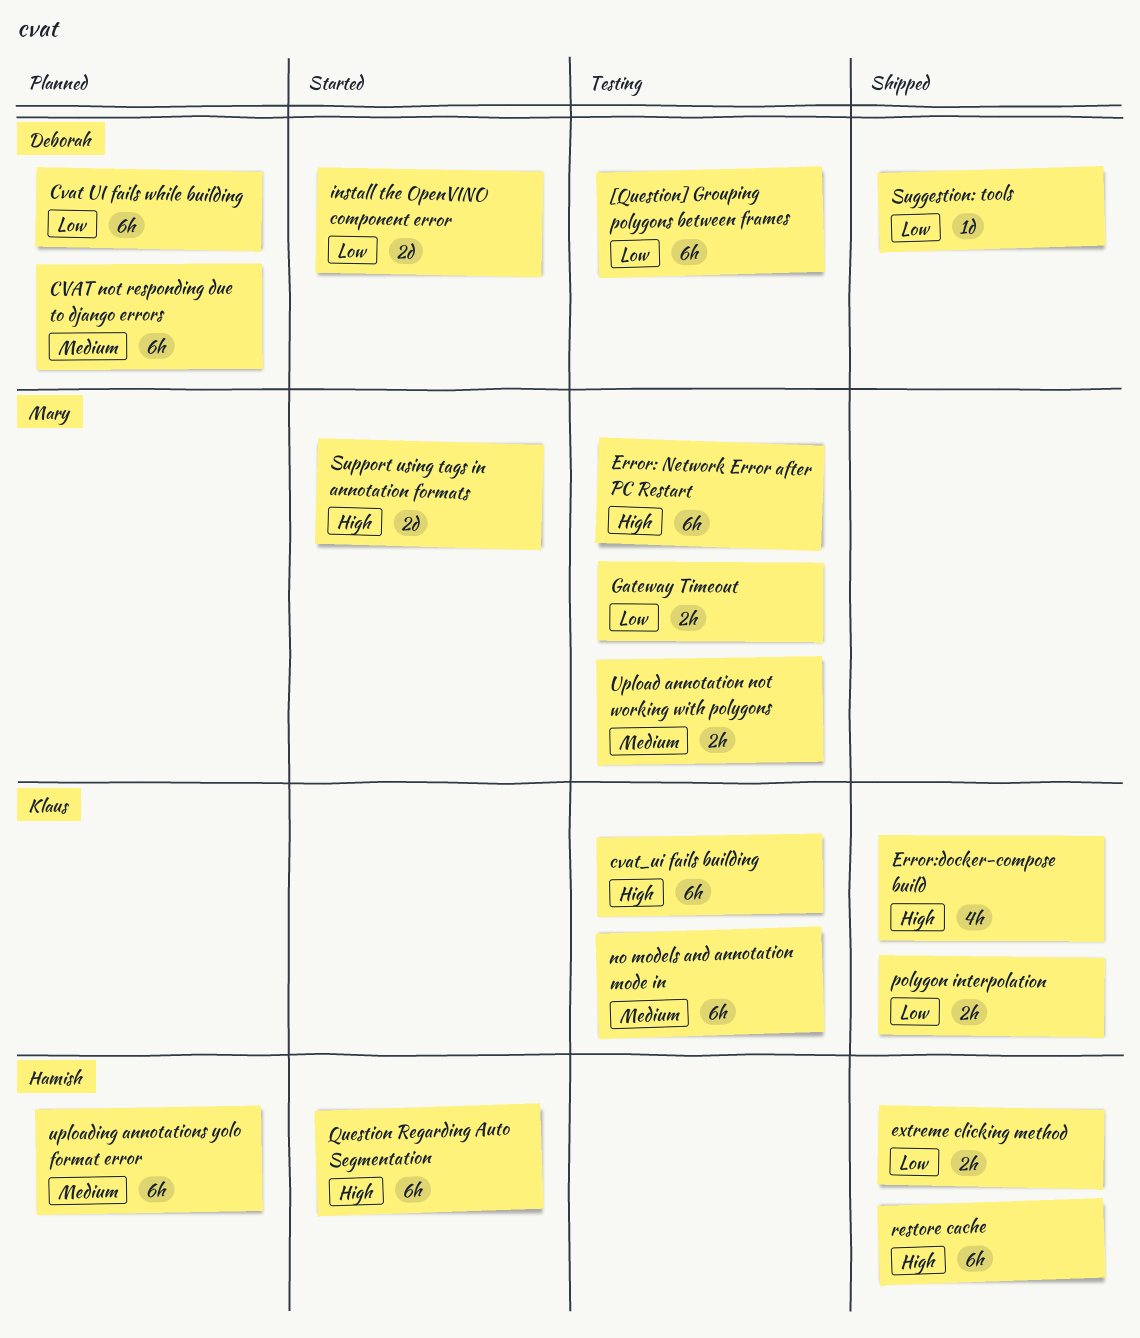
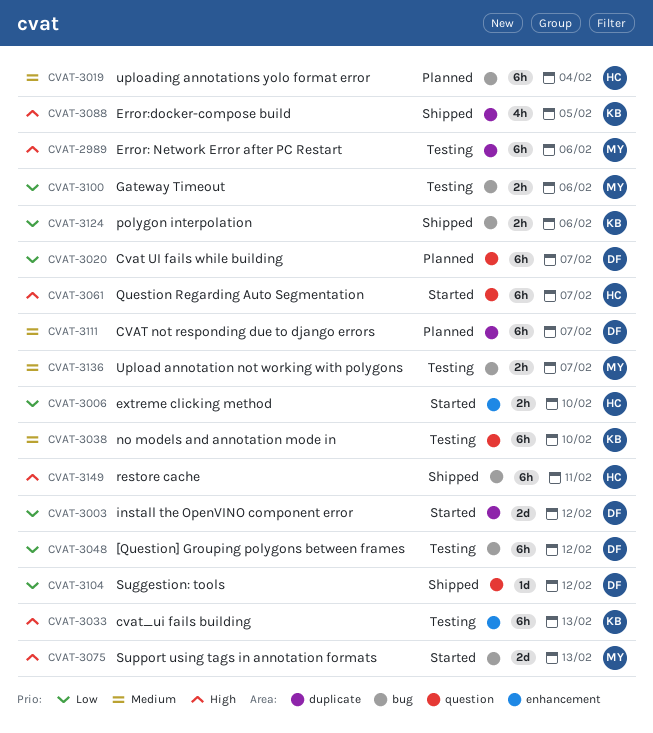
extreme clicking method, status: Shipped -> Started

